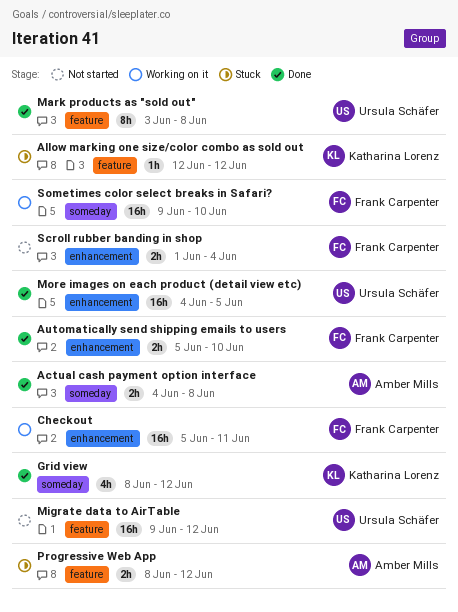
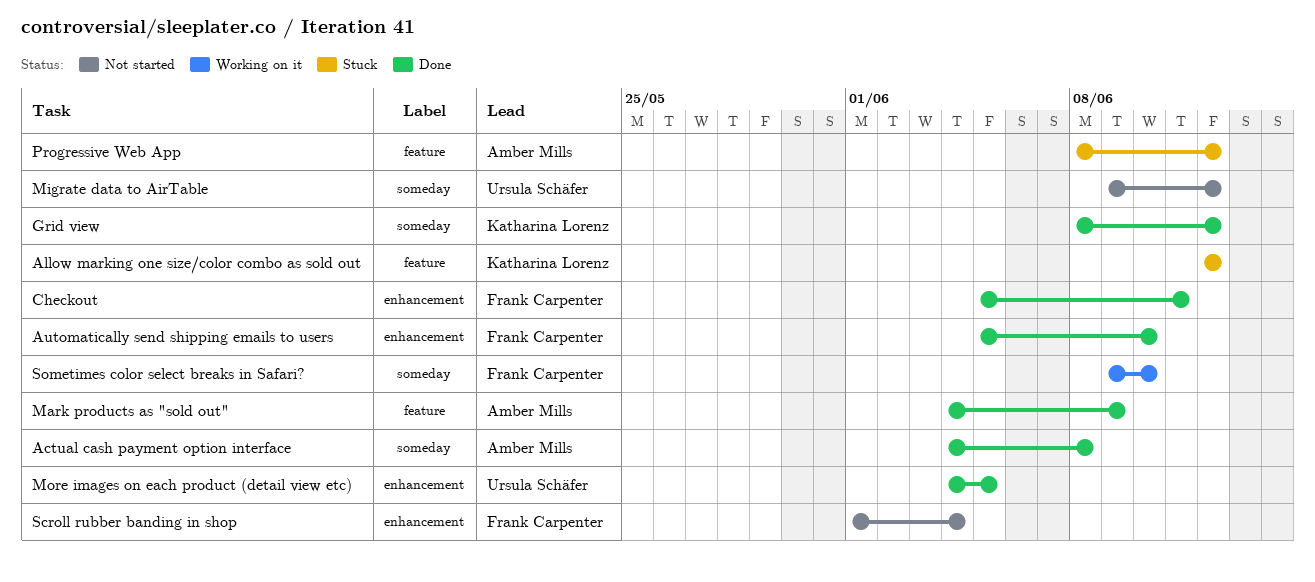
Checkout, status: Working on it -> Done
Mark products as "sold out", owner: Ursula Schäfer -> Amber Mills
Mark products as "sold out", start: Jun 3 -> Jun 4
Mark products as "sold out", due: Jun 8 -> Jun 9
Migrate data to AirTable, label: feature -> someday

